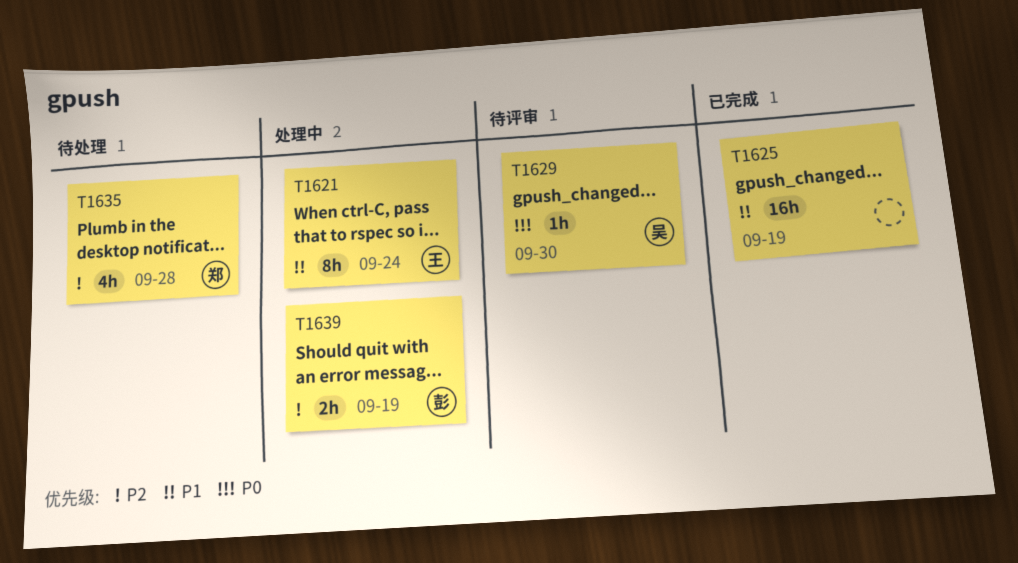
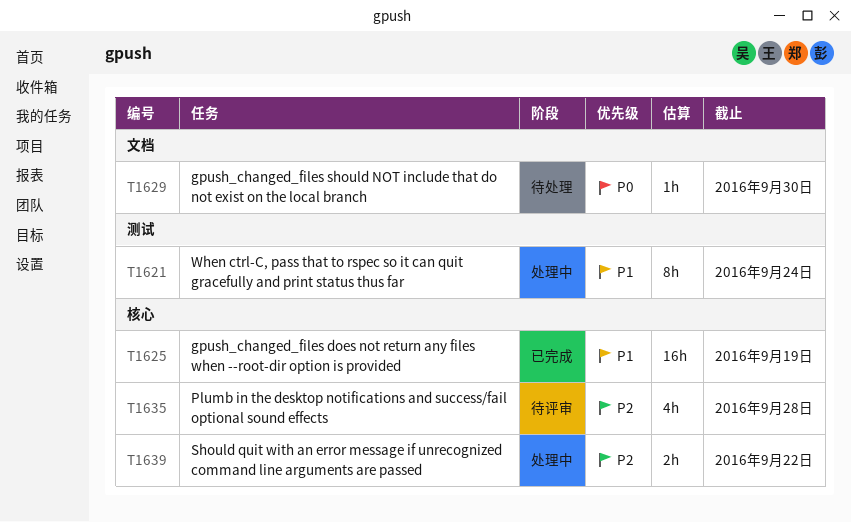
T1629, status: 待评审 -> 待处理
T1635, status: 待处理 -> 待评审
T1639, due: Sep 19 -> Sep 22

